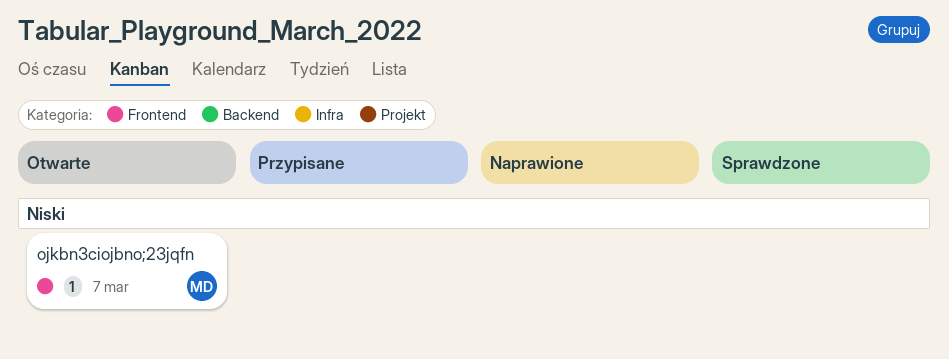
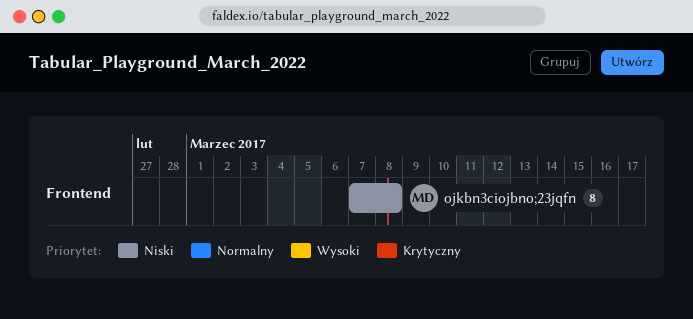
ojkbn3ciojbno;23jqfn, estimate: 1 -> 8
ojkbn3ciojbno;23jqfn, due: Mar 7 -> Mar 8

